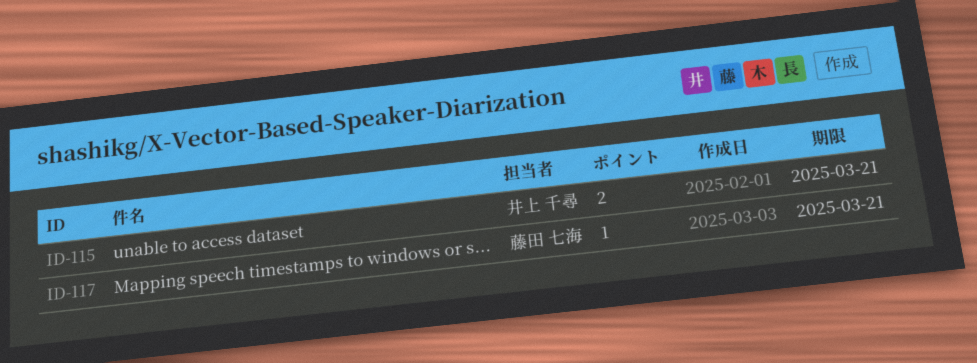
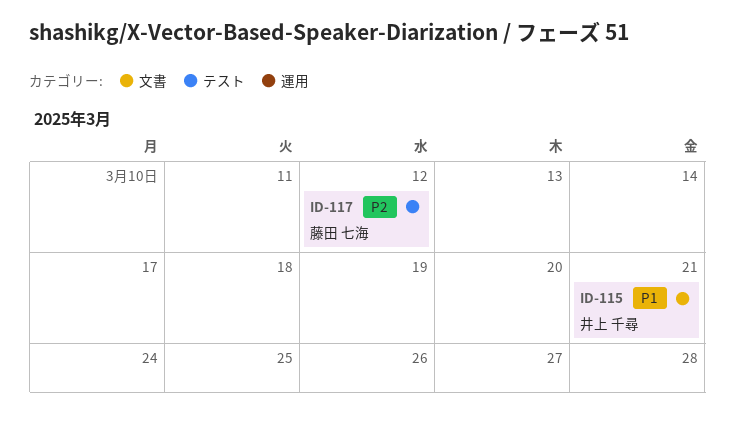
ID-117, due: Mar 21 -> Mar 12

